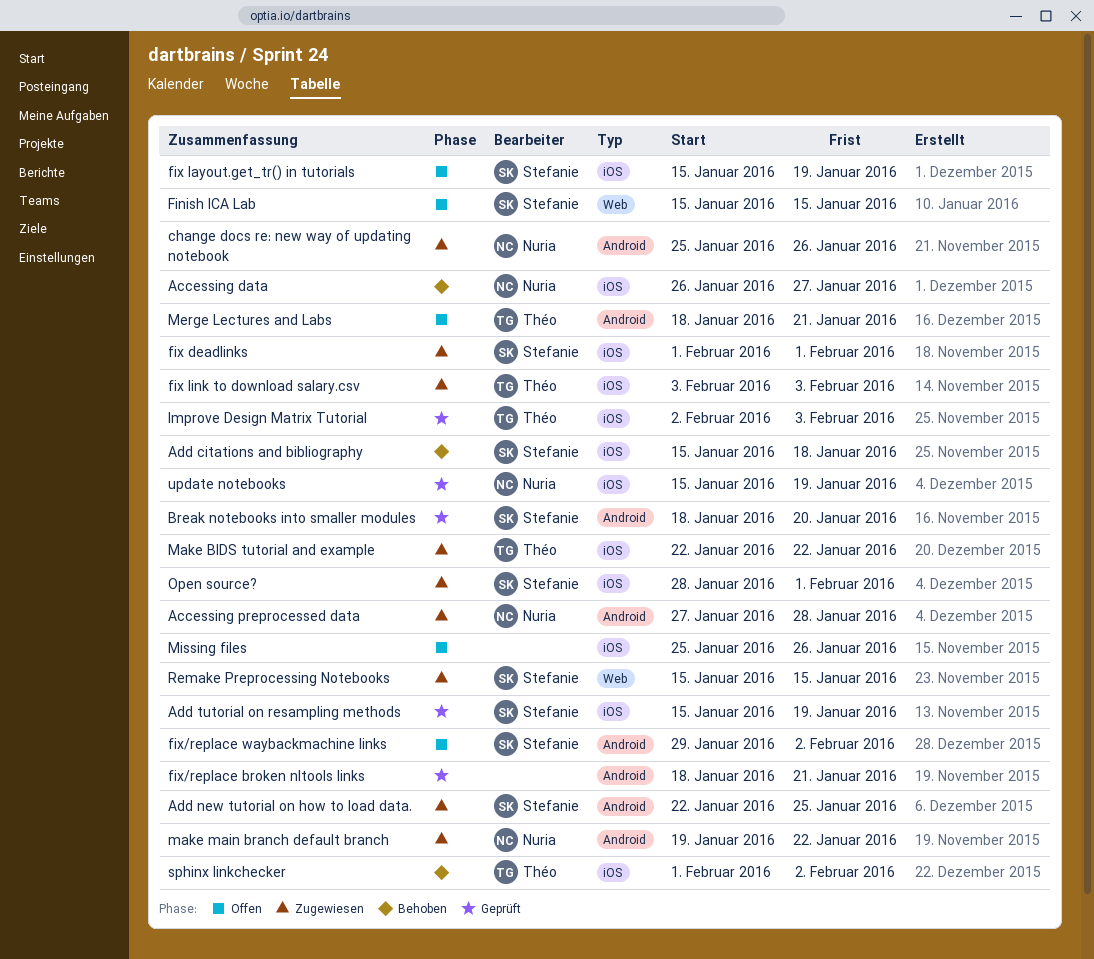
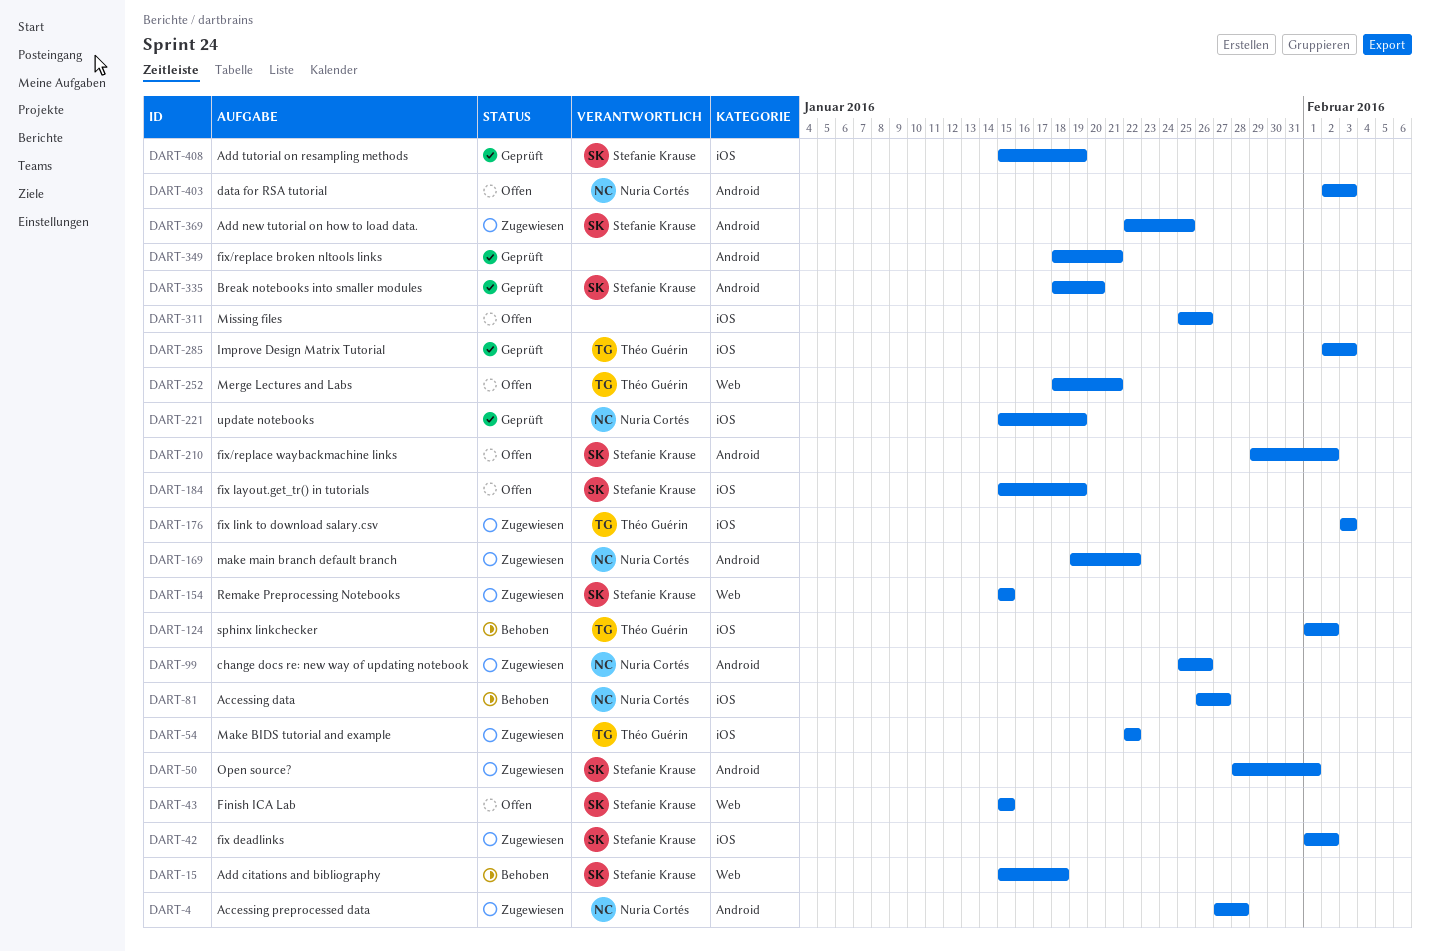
Add citations and bibliography, label: iOS -> Web
data for RSA tutorial: none -> present
fix deadlinks, due: Feb 1 -> Feb 2
Merge Lectures and Labs, label: Android -> Web
Open source?, label: iOS -> Android

